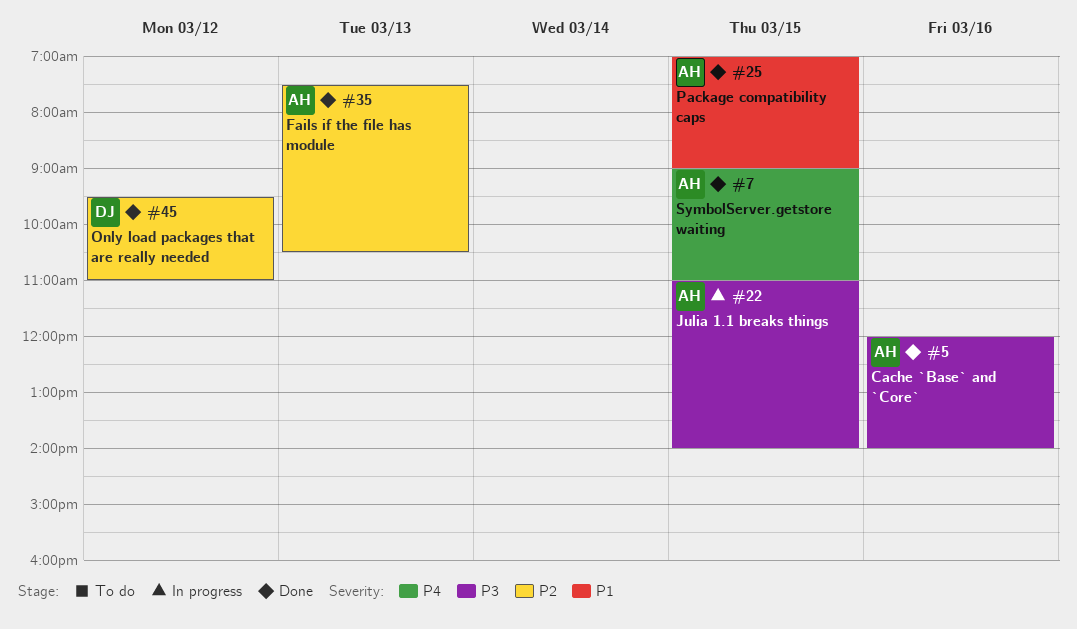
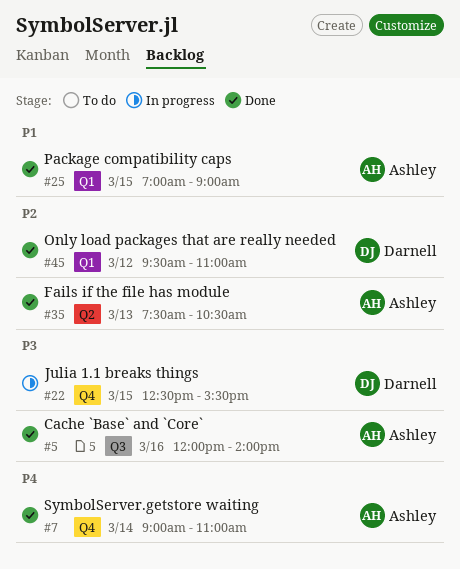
#7, day: Mar 15 -> Mar 14
#22, owner: Ashley -> Darnell
#22, begins: 11:00 -> 12:30
#22, ends: 14:00 -> 15:30

